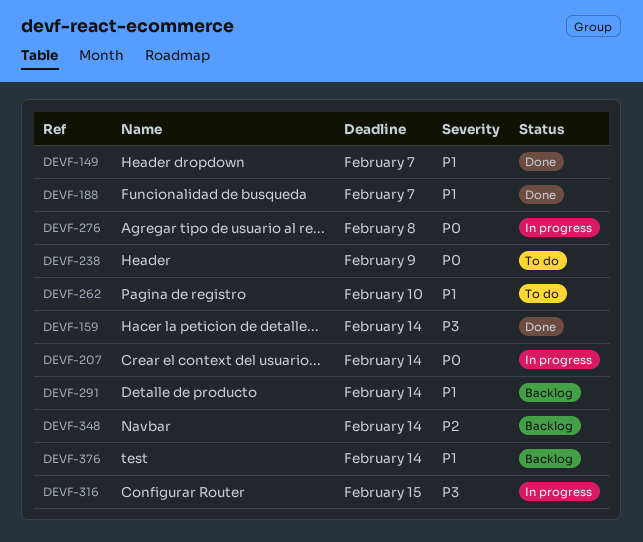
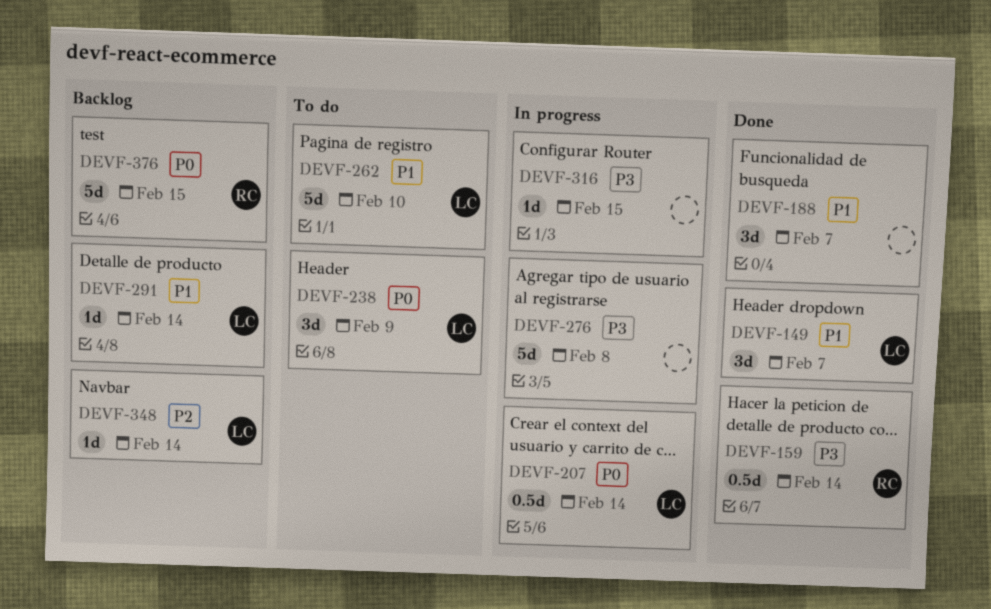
DEVF-276, priority: P0 -> P3
DEVF-376, priority: P1 -> P0
DEVF-376, due: Feb 14 -> Feb 15

